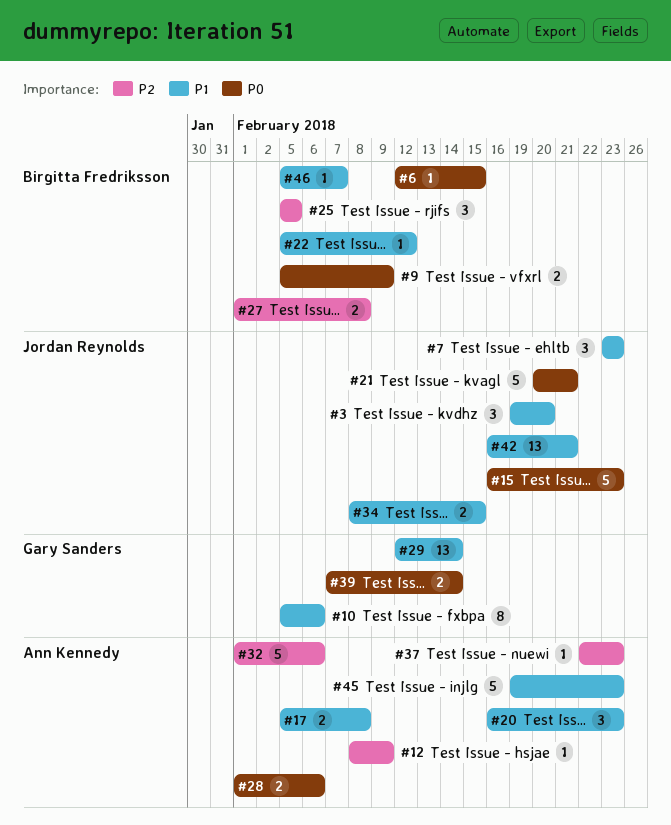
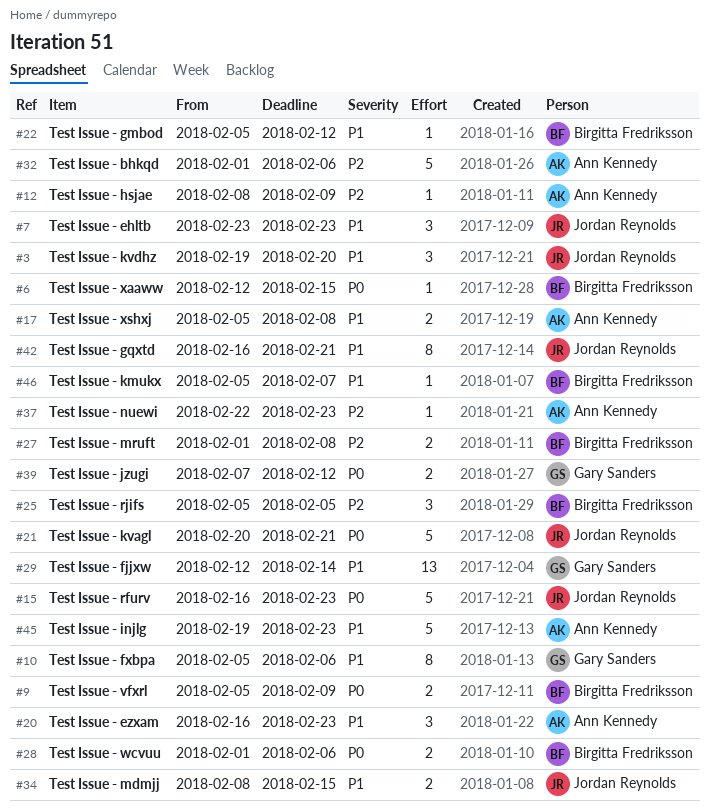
#28, owner: Ann Kennedy -> Birgitta Fredriksson
#39, due: Feb 14 -> Feb 12
#42, estimate: 13 -> 8

